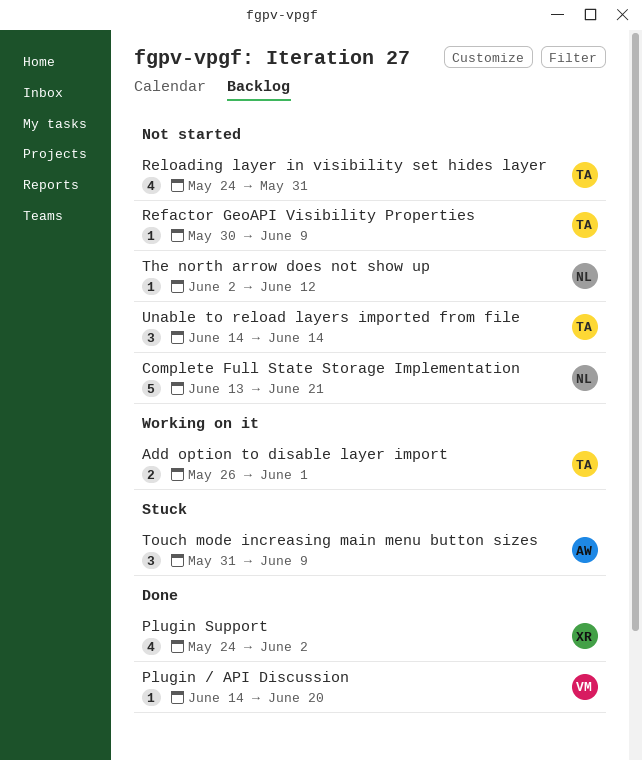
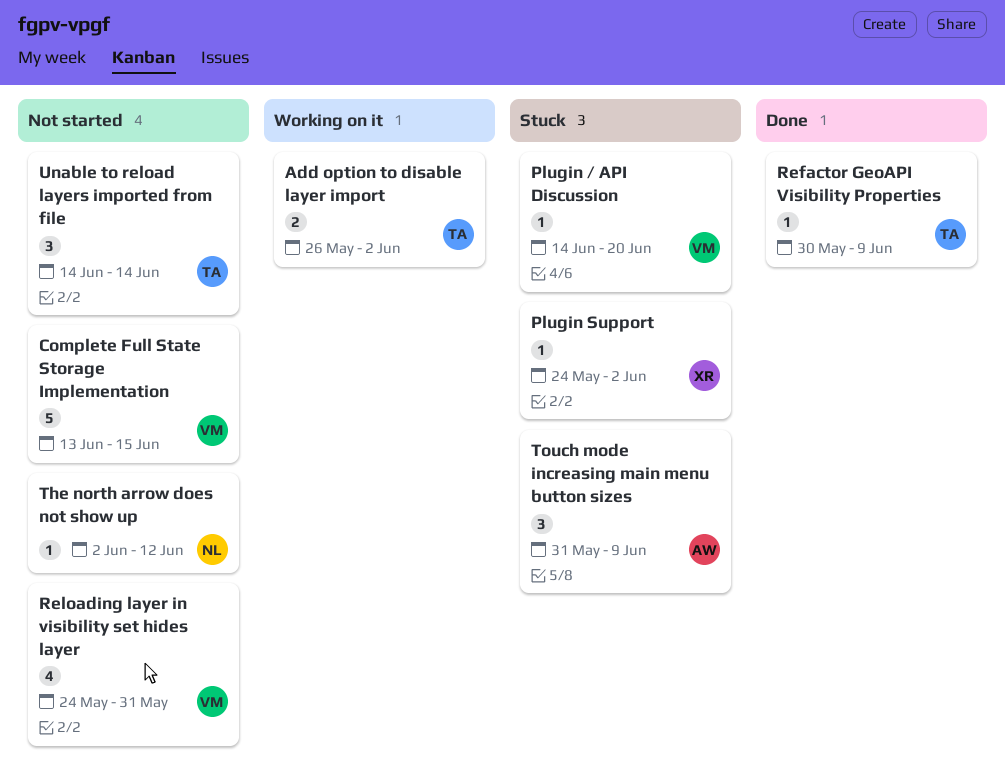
Add option to disable layer import, due: Jun 1 -> Jun 2
Complete Full State Storage Implementation, owner: NL -> VM
Complete Full State Storage Implementation, due: Jun 21 -> Jun 15
Plugin / API Discussion, status: Done -> Stuck
Plugin Support, status: Done -> Stuck
Plugin Support, estimate: 4 -> 1
Refactor GeoAPI Visibility Properties, status: Not started -> Done
Reloading layer in visibility set hides layer, owner: TA -> VM

